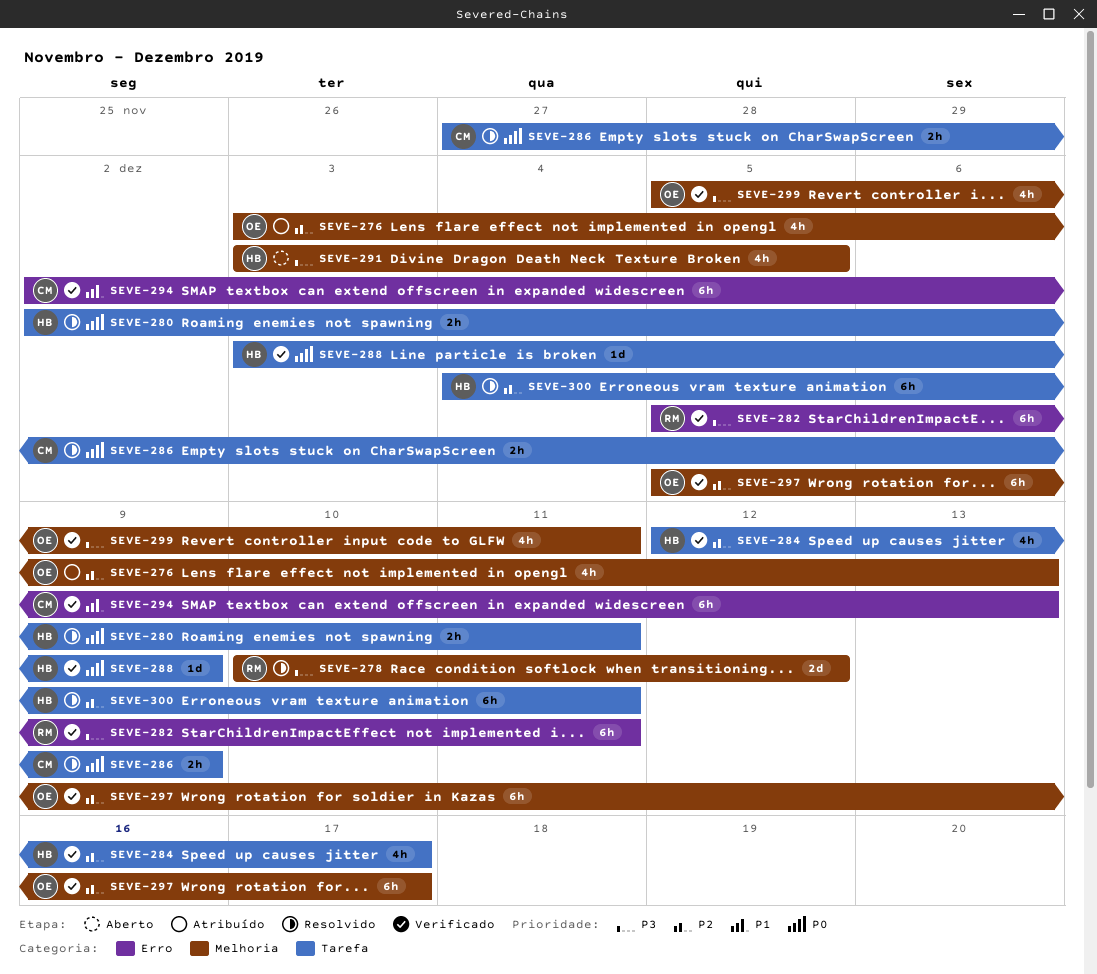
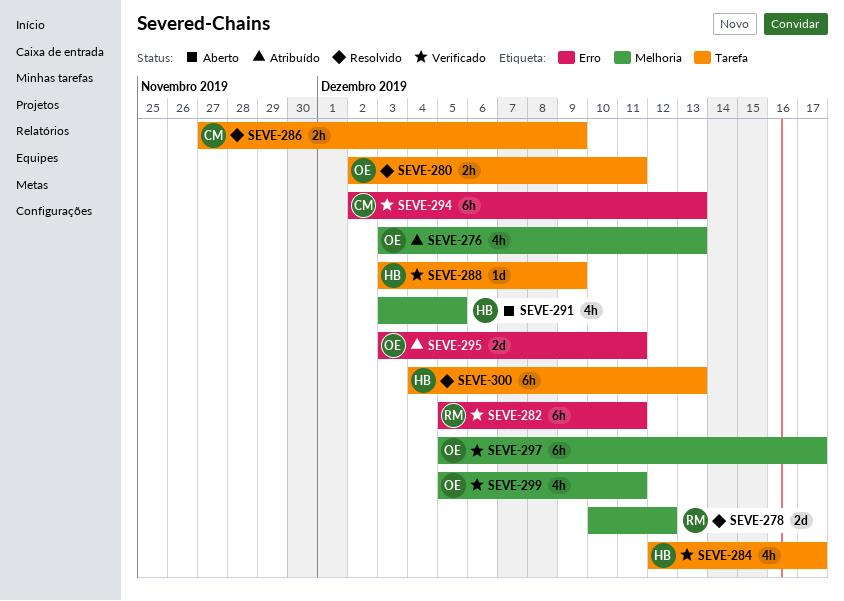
SEVE-280, owner: HB -> OE
SEVE-295: none -> present
SEVE-300, due: Dec 11 -> Dec 13

